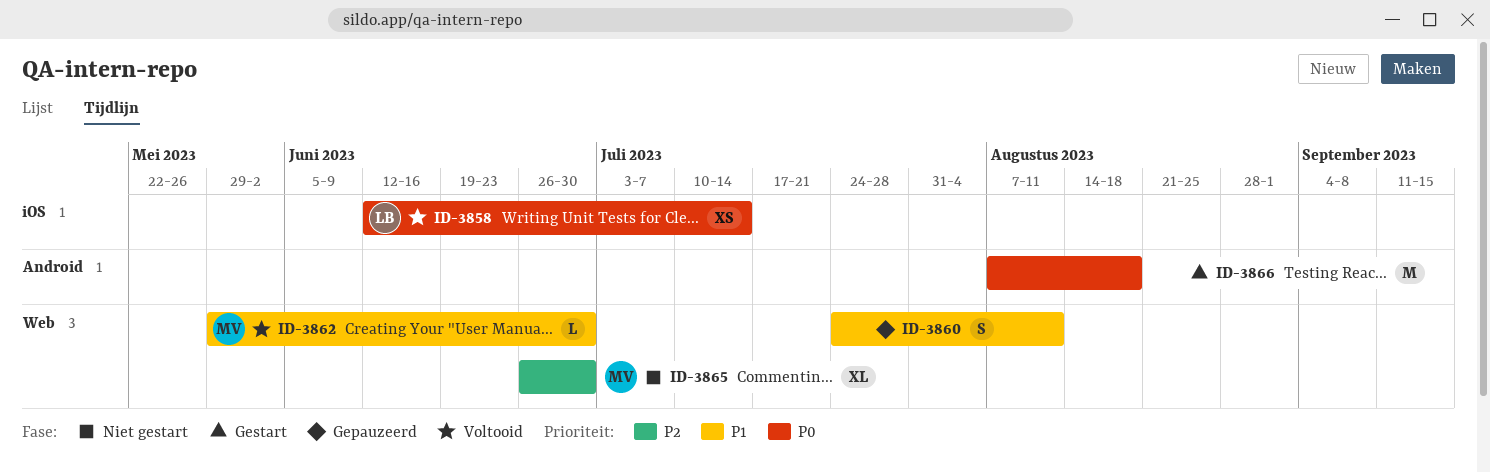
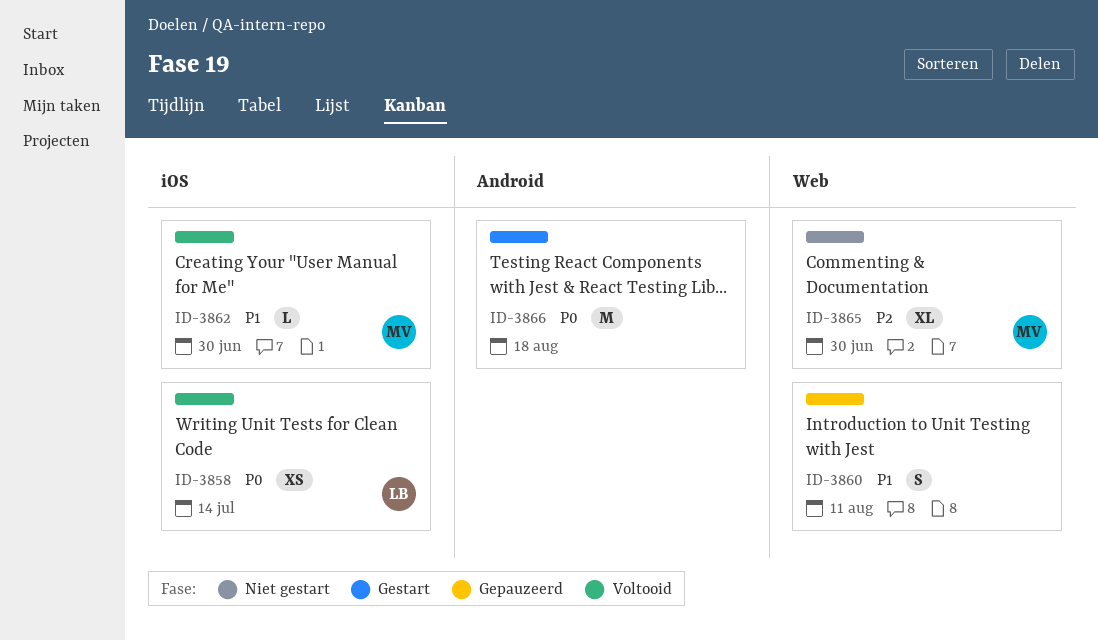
ID-3862, label: Web -> iOS

